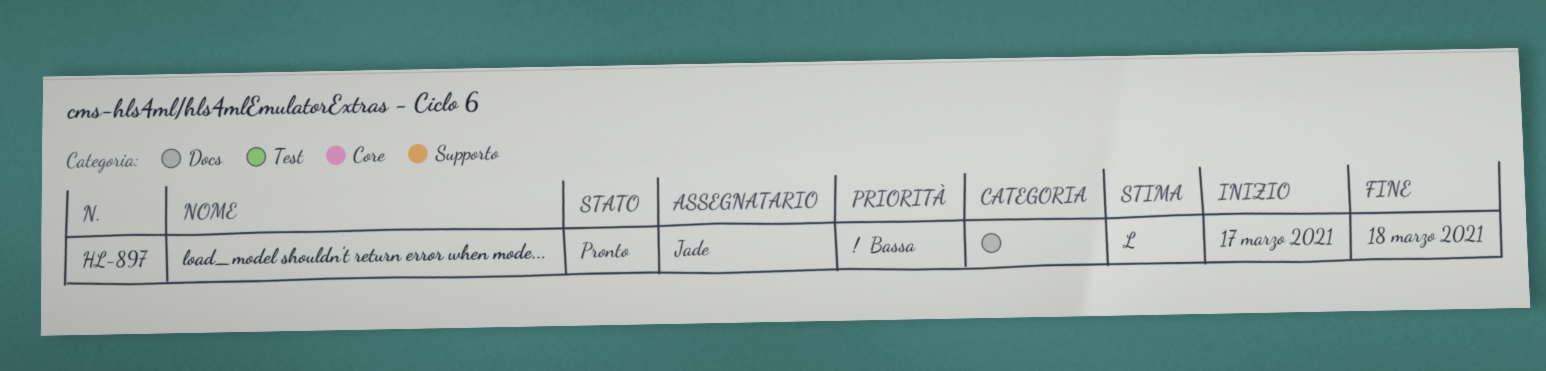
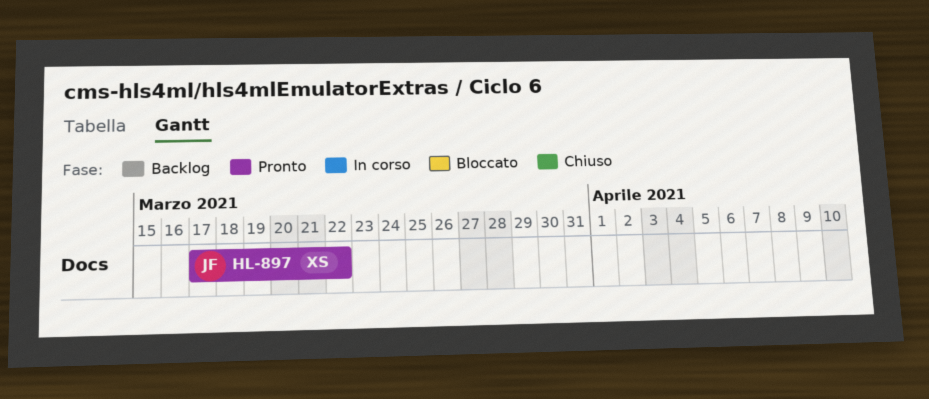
HL-897, estimate: L -> XS
HL-897, due: Mar 18 -> Mar 22

